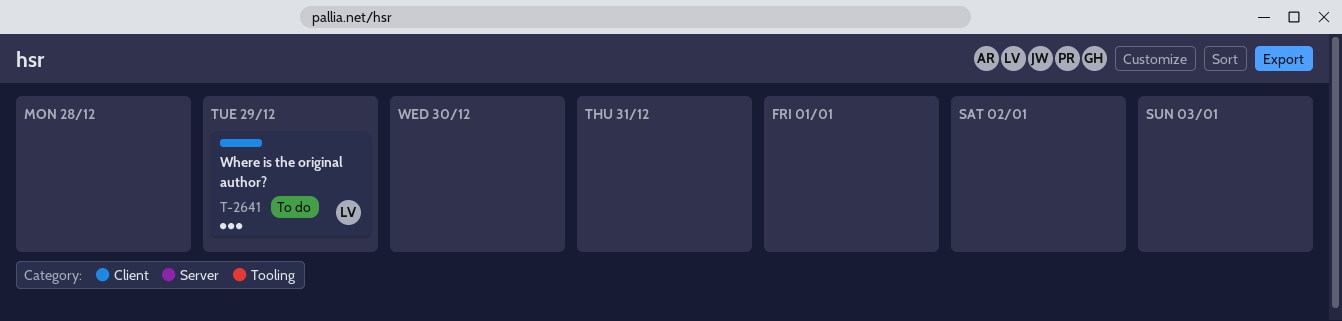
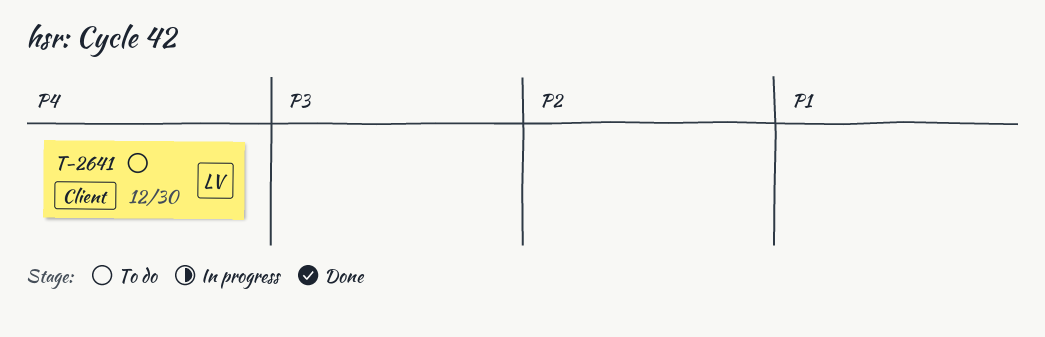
T-2641, due: Dec 29 -> Dec 30

